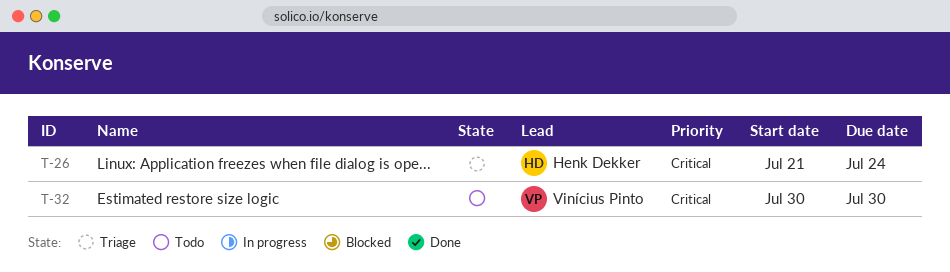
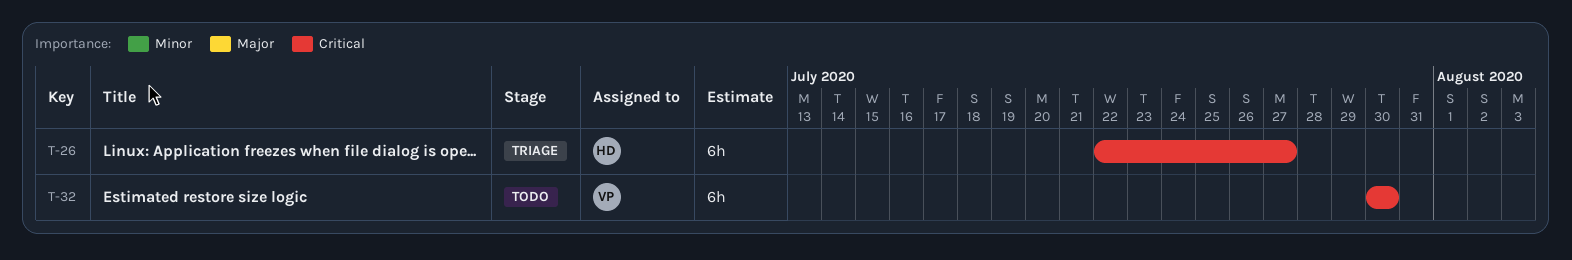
T-26, start: Jul 21 -> Jul 22
T-26, due: Jul 24 -> Jul 27

